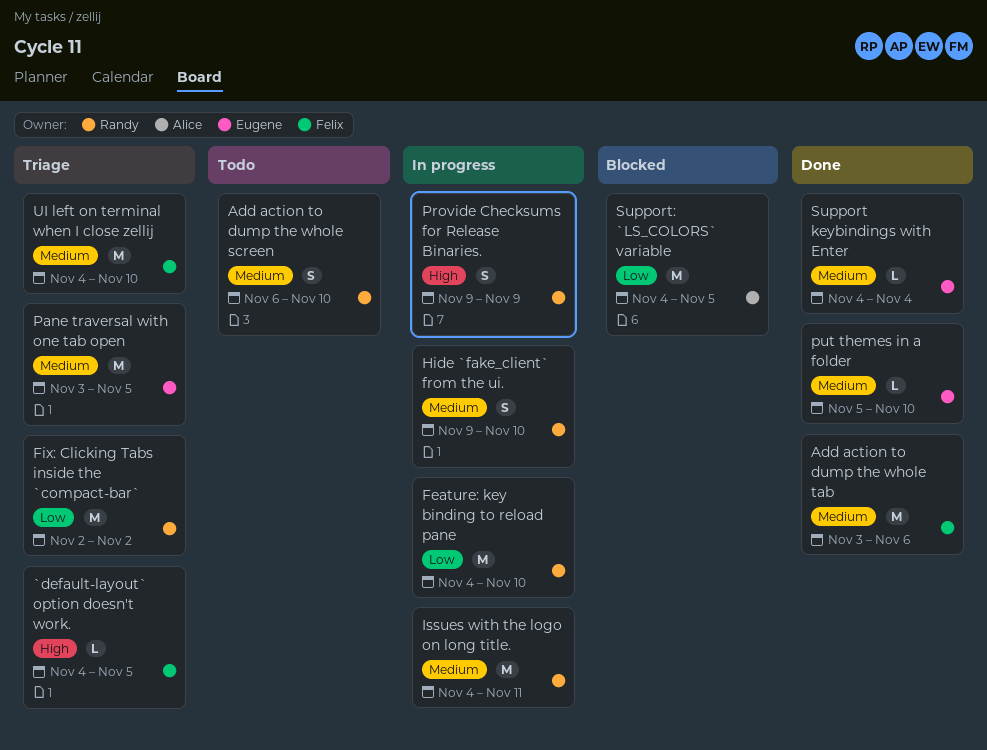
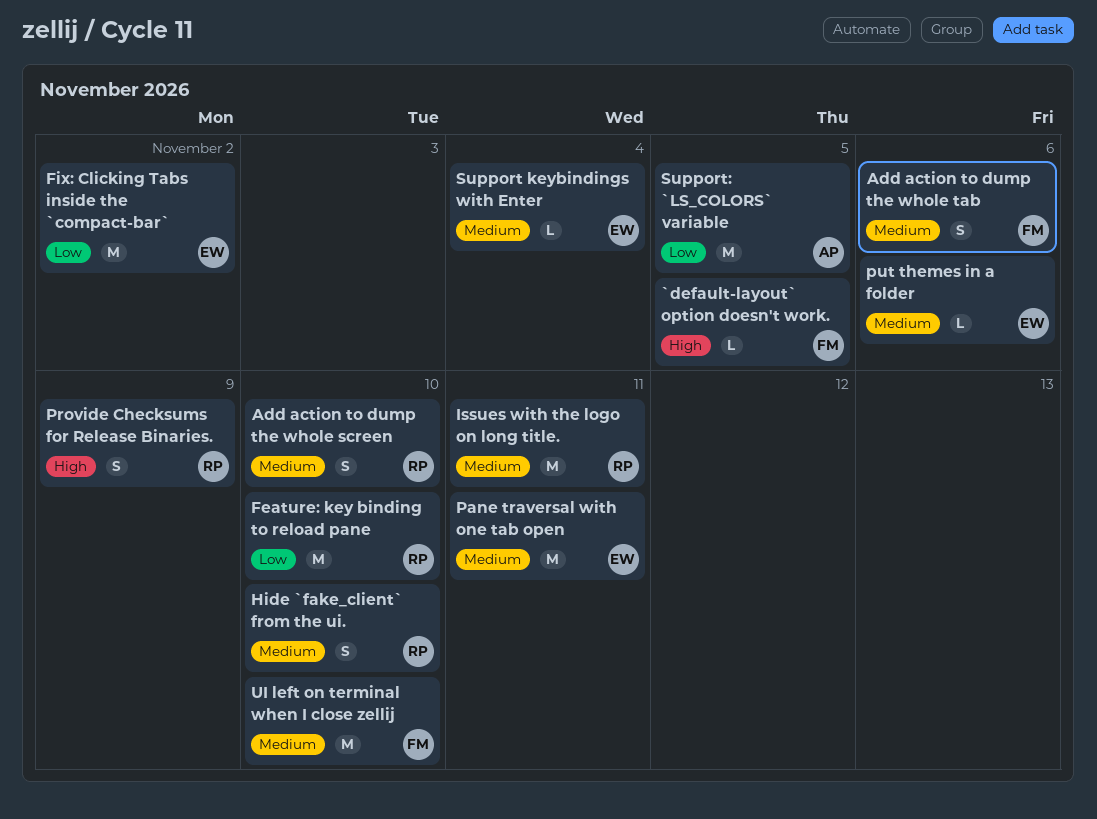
Add action to dump the whole tab, estimate: M -> S
Fix: Clicking Tabs inside the `compact-bar`, owner: Randy -> Eugene
Pane traversal with one tab open, due: Nov 5 -> Nov 11
put themes in a folder, due: Nov 10 -> Nov 6

